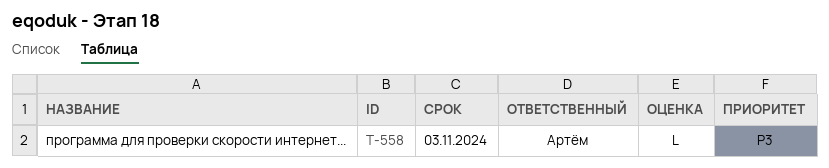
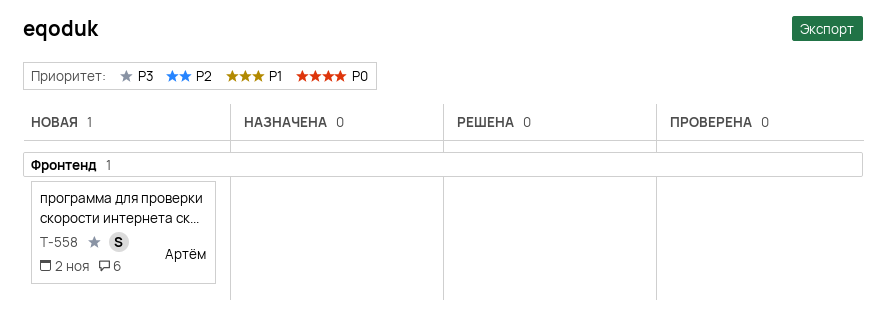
T-558, estimate: L -> S
T-558, due: Nov 3 -> Nov 2

